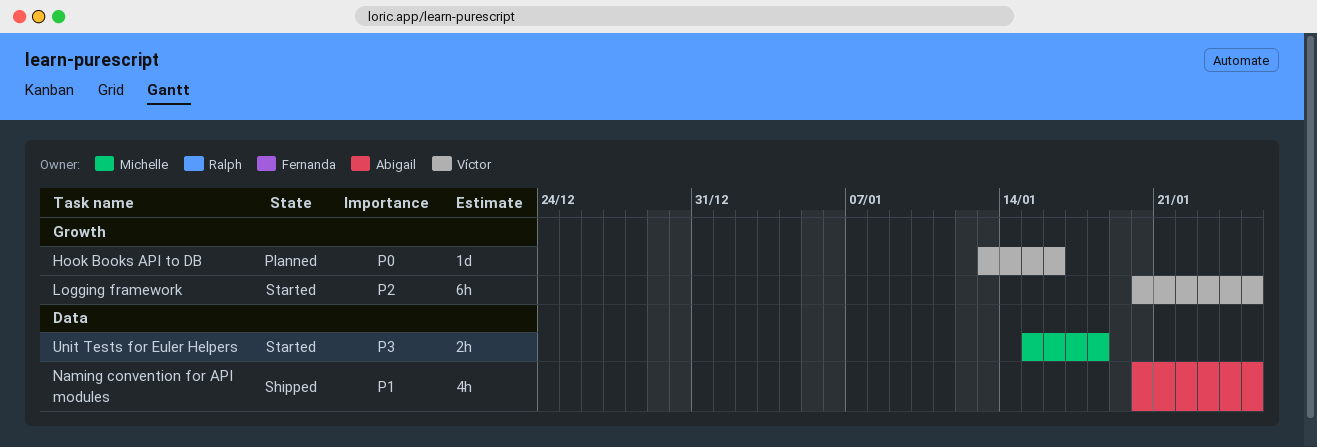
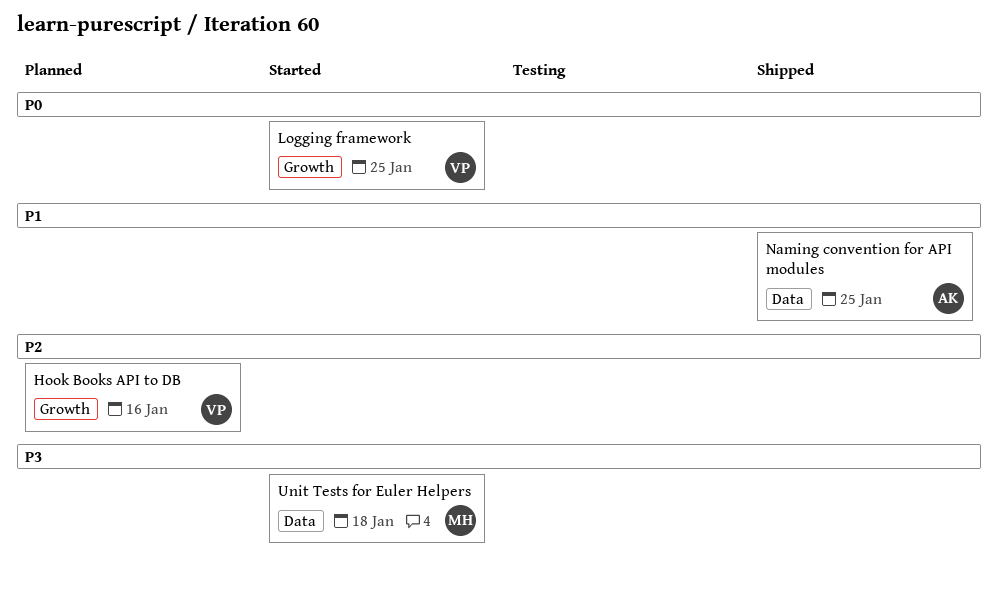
Hook Books API to DB, priority: P0 -> P2
Logging framework, priority: P2 -> P0

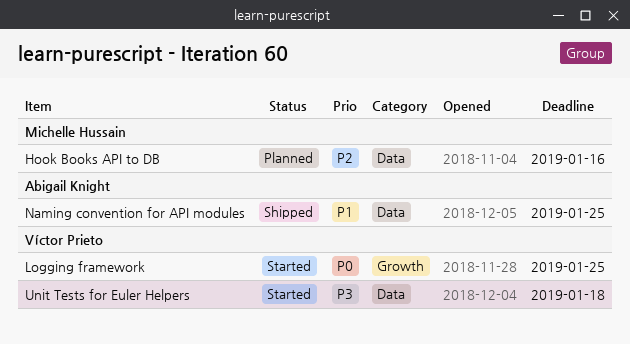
Hook Books API to DB, owner: Víctor Prieto -> Michelle Hussain
Hook Books API to DB, label: Growth -> Data
Unit Tests for Euler Helpers, owner: Michelle Hussain -> Víctor Prieto

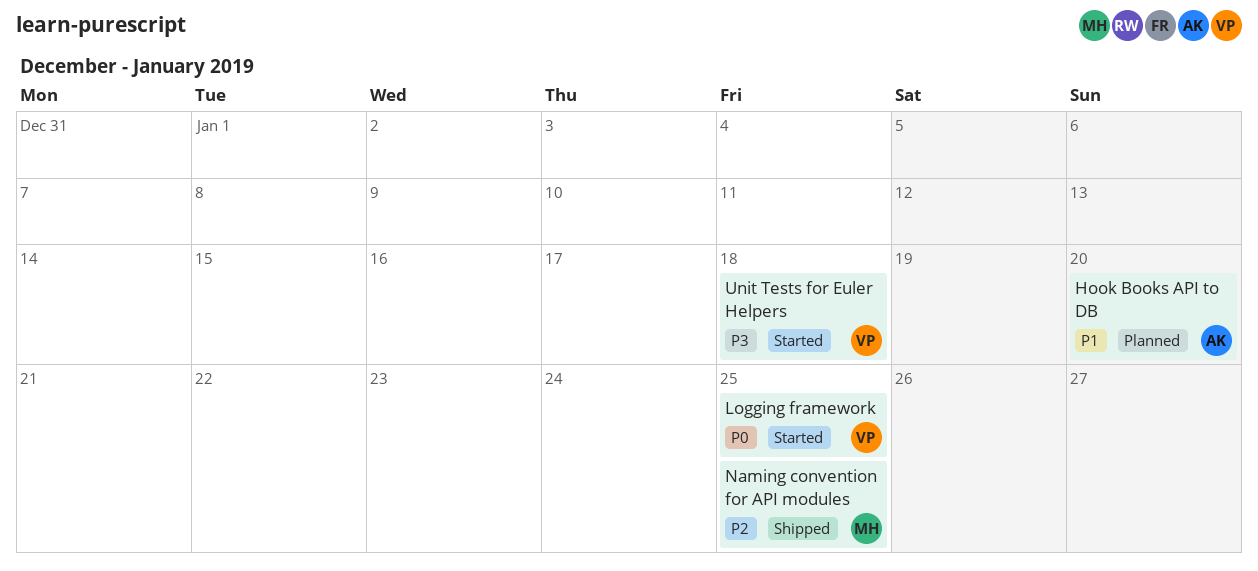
Hook Books API to DB, owner: Michelle Hussain -> Abigail Knight
Hook Books API to DB, priority: P2 -> P1
Hook Books API to DB, due: Jan 16 -> Jan 20
Naming convention for API modules, owner: Abigail Knight -> Michelle Hussain
Naming convention for API modules, priority: P1 -> P2

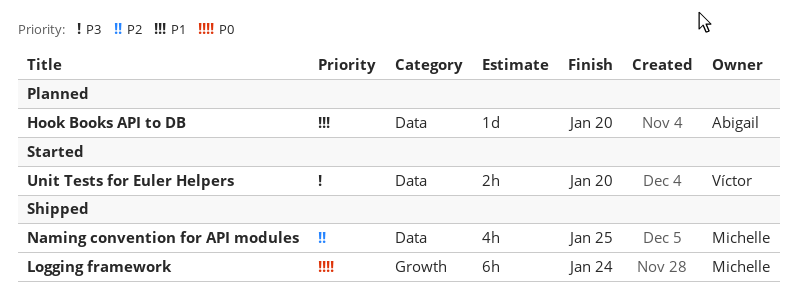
Logging framework, status: Started -> Shipped
Logging framework, owner: Víctor -> Michelle
Logging framework, due: Jan 25 -> Jan 24
Unit Tests for Euler Helpers, due: Jan 18 -> Jan 20

